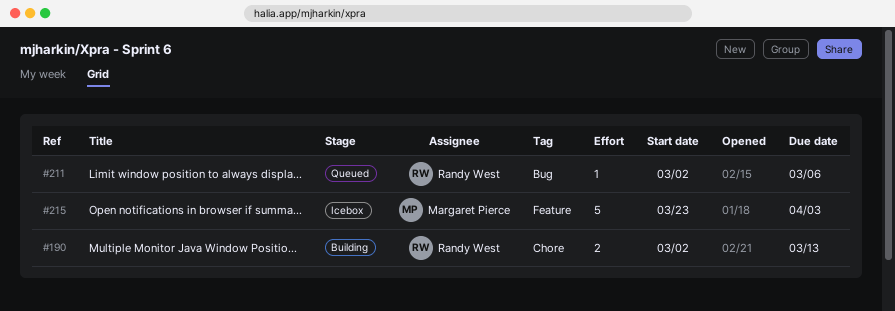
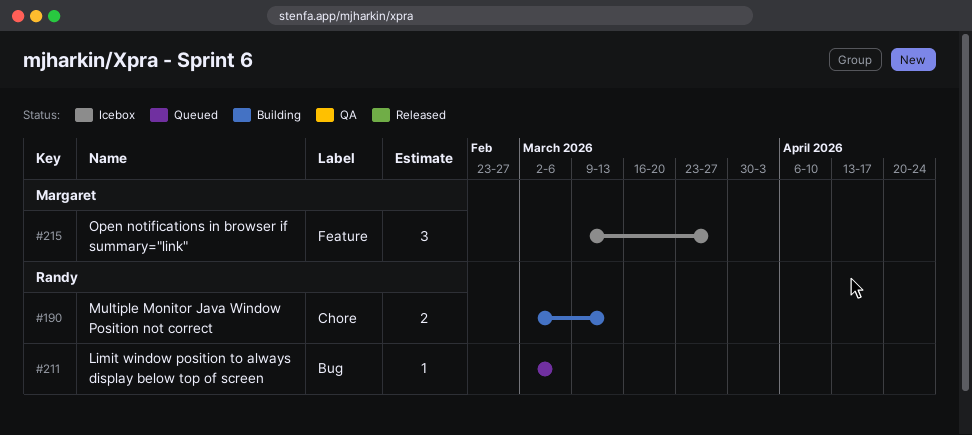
#215, estimate: 5 -> 3
#215, start: Mar 23 -> Mar 9
#215, due: Apr 3 -> Mar 27

